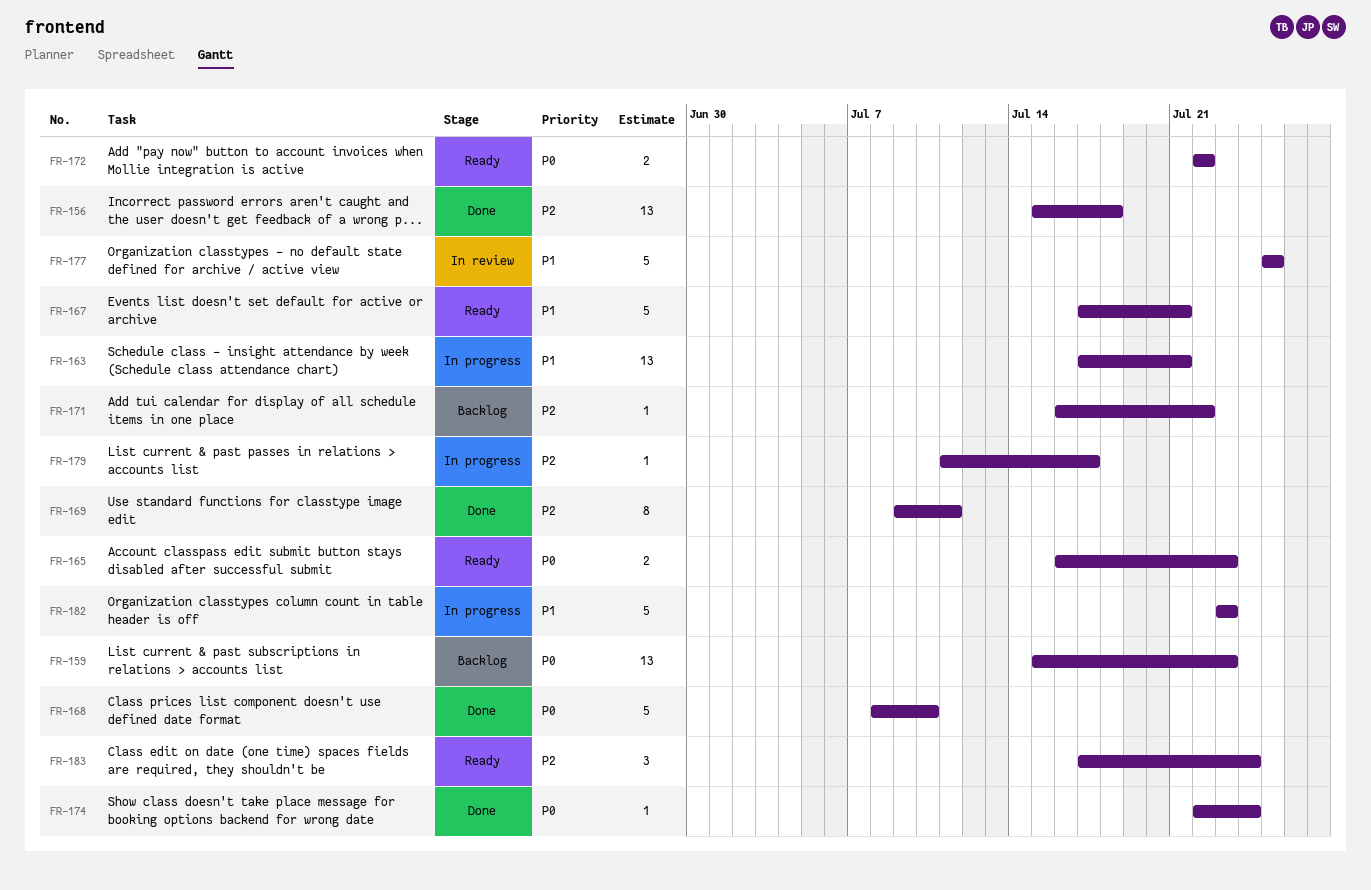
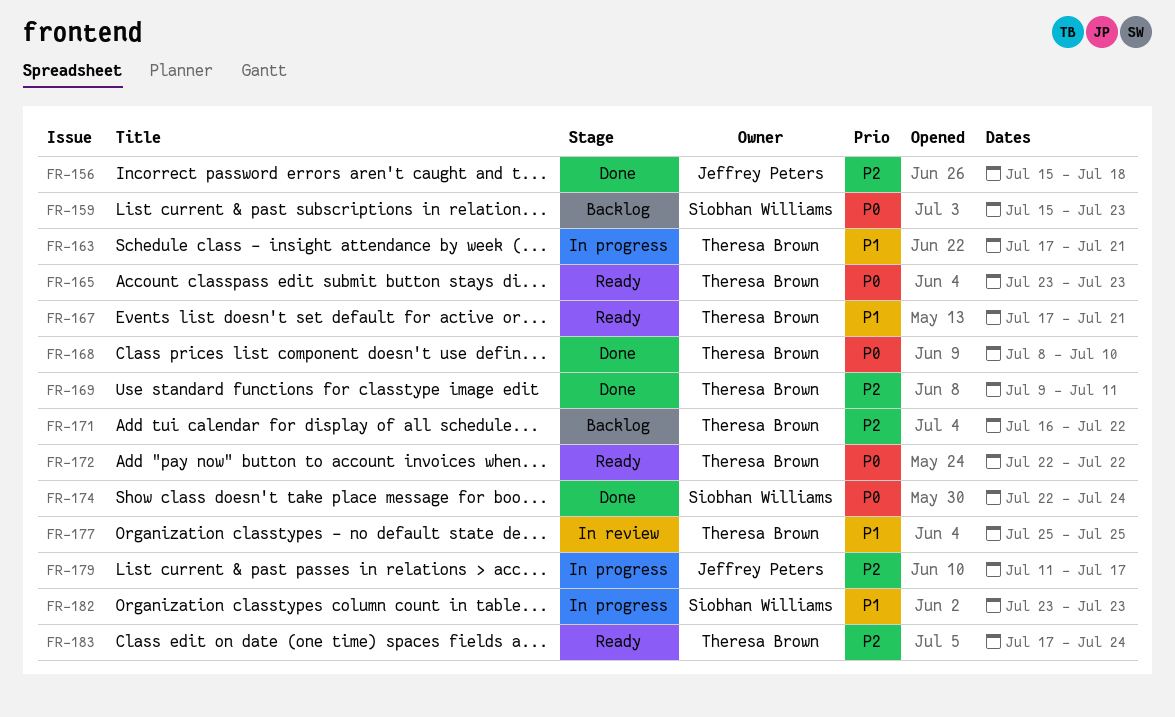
FR-165, start: Jul 16 -> Jul 23

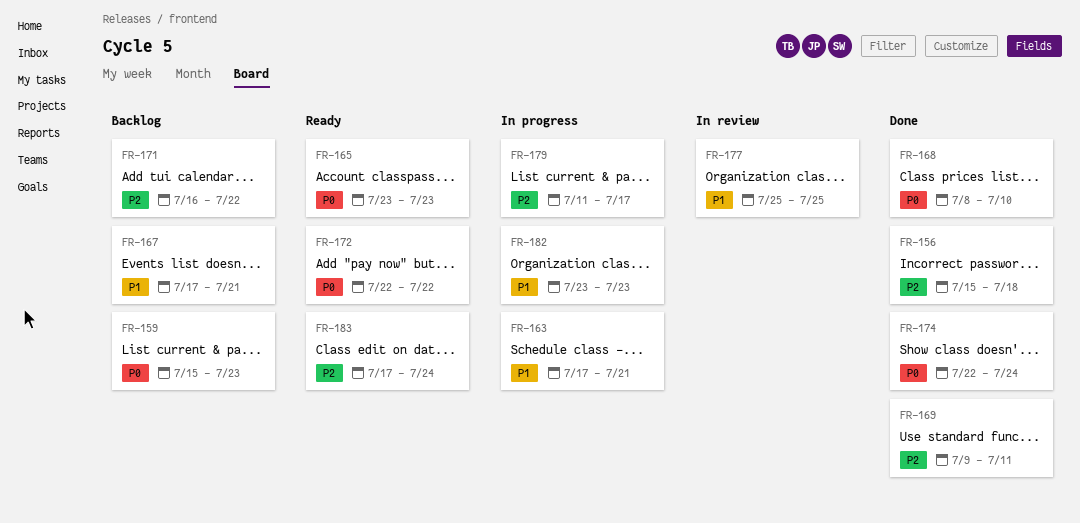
FR-167, status: Ready -> Backlog

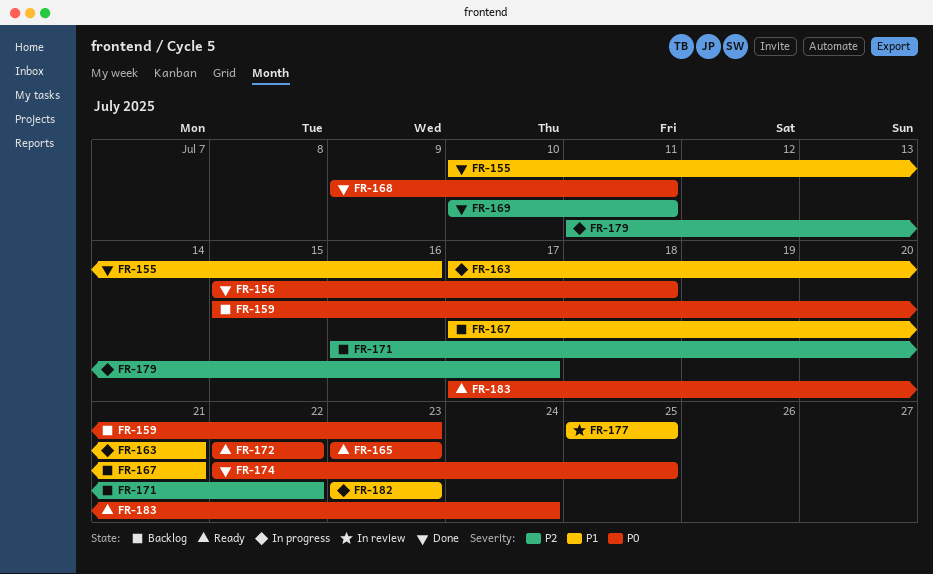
FR-155: none -> present
FR-156, priority: P2 -> P0
FR-168, start: Jul 8 -> Jul 9
FR-168, due: Jul 10 -> Jul 11
FR-169, start: Jul 9 -> Jul 10
FR-174, due: Jul 24 -> Jul 25
FR-183, priority: P2 -> P0

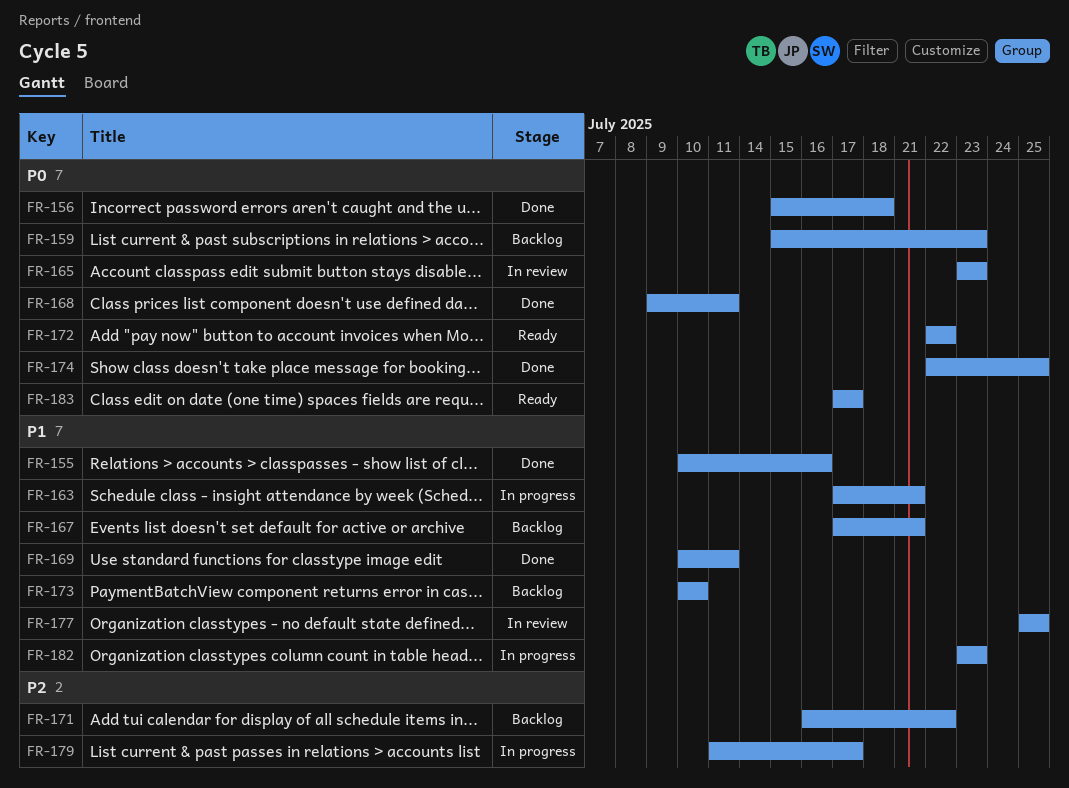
FR-165, status: Ready -> In review
FR-169, priority: P2 -> P1
FR-173: none -> present
FR-183, due: Jul 24 -> Jul 17

